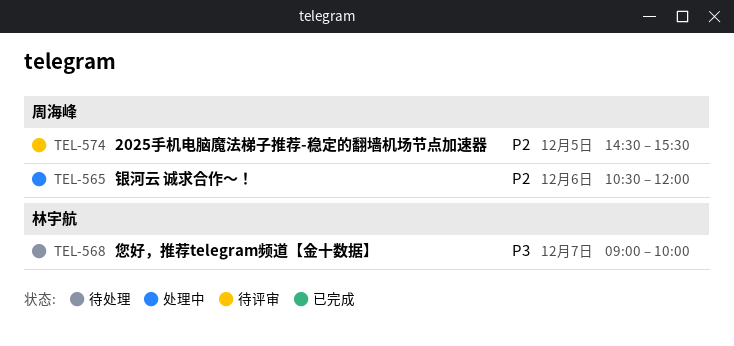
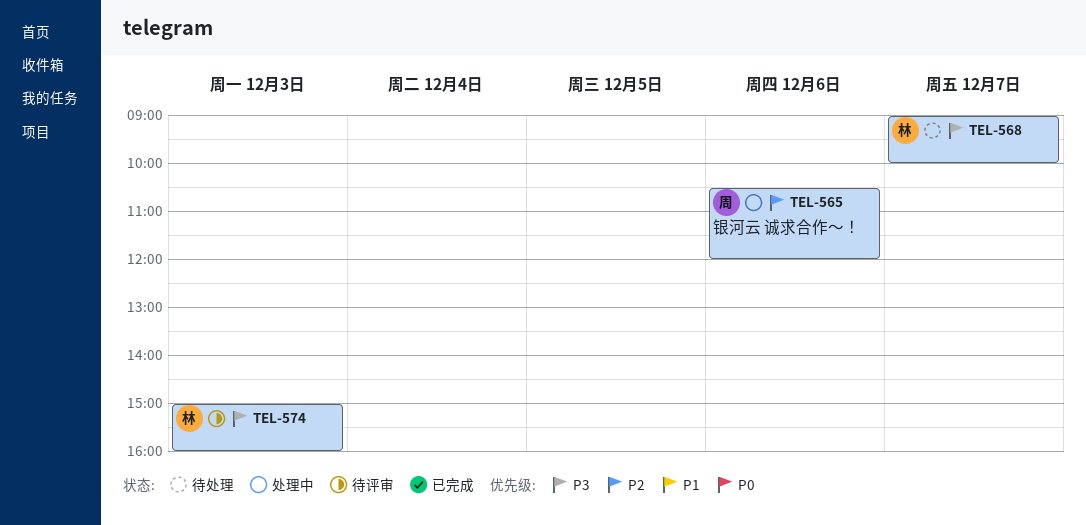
TEL-574, owner: 周海峰 -> 林宇航
TEL-574, priority: P2 -> P3
TEL-574, day: Dec 5 -> Dec 3
TEL-574, begins: 14:30 -> 15:00
TEL-574, ends: 15:30 -> 16:00

